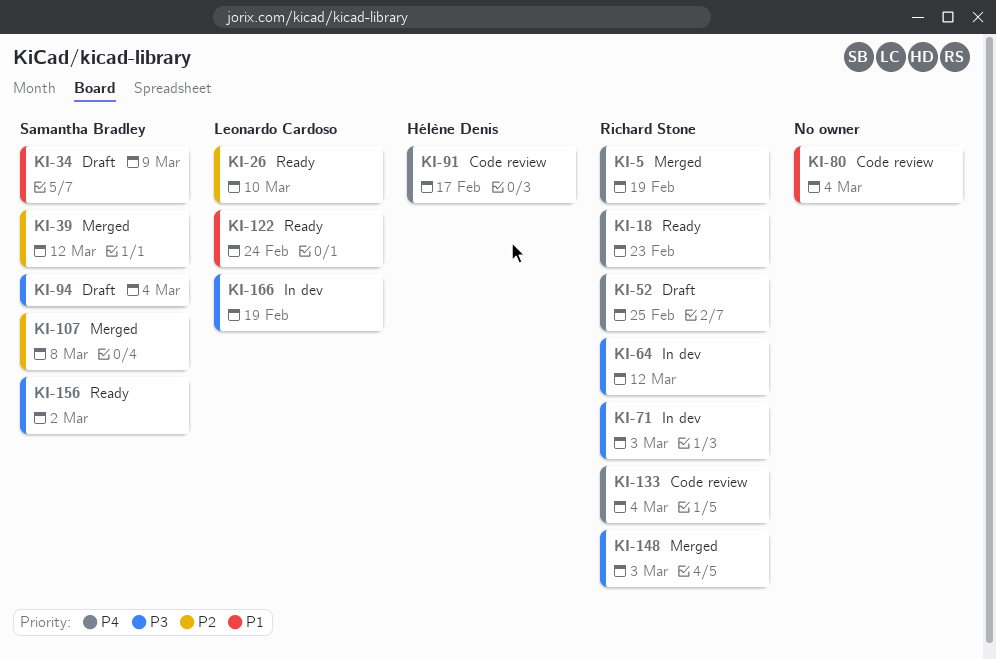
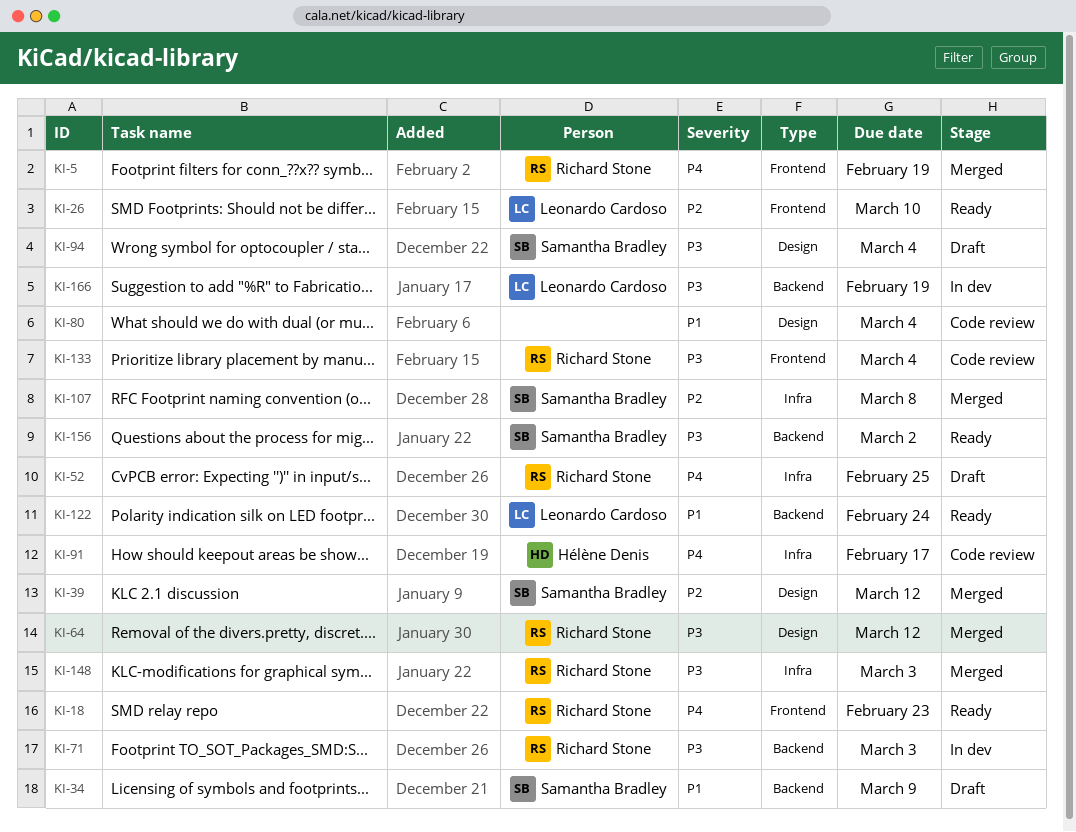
KI-64, status: In dev -> Merged
KI-133, priority: P4 -> P3

